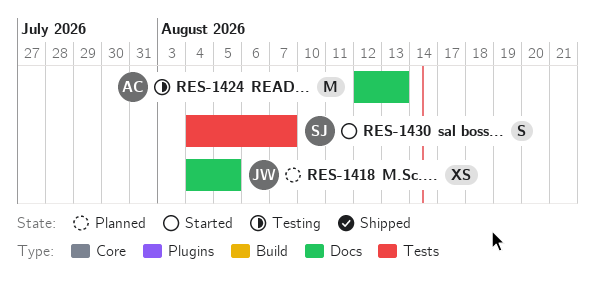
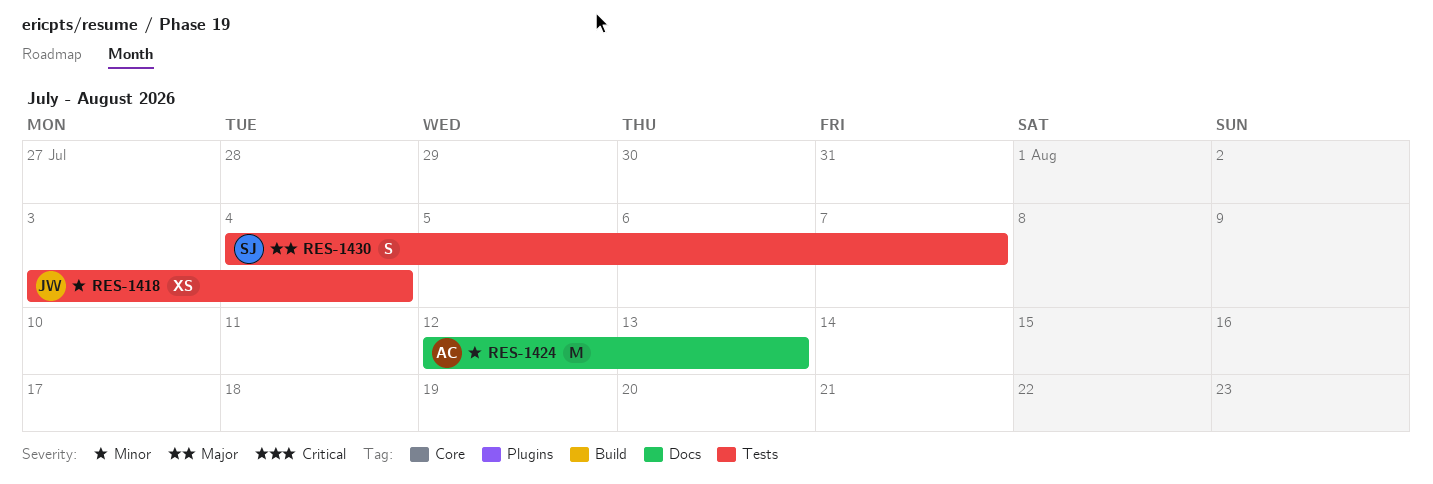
RES-1418, label: Docs -> Tests
RES-1418, start: Aug 4 -> Aug 3
RES-1418, due: Aug 5 -> Aug 4

